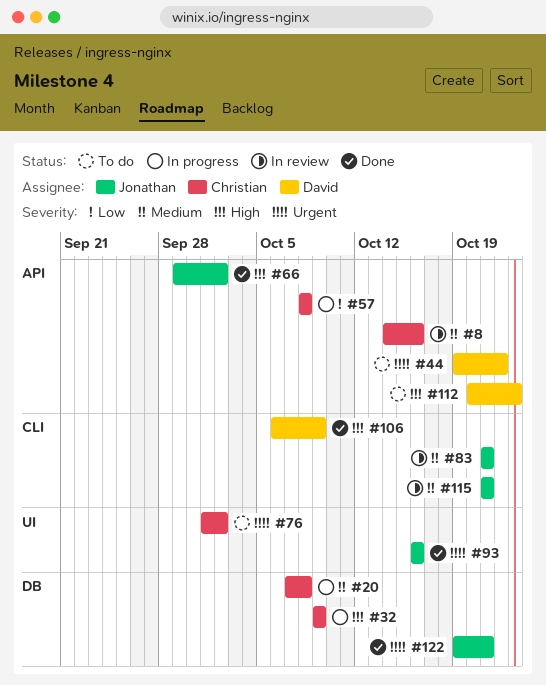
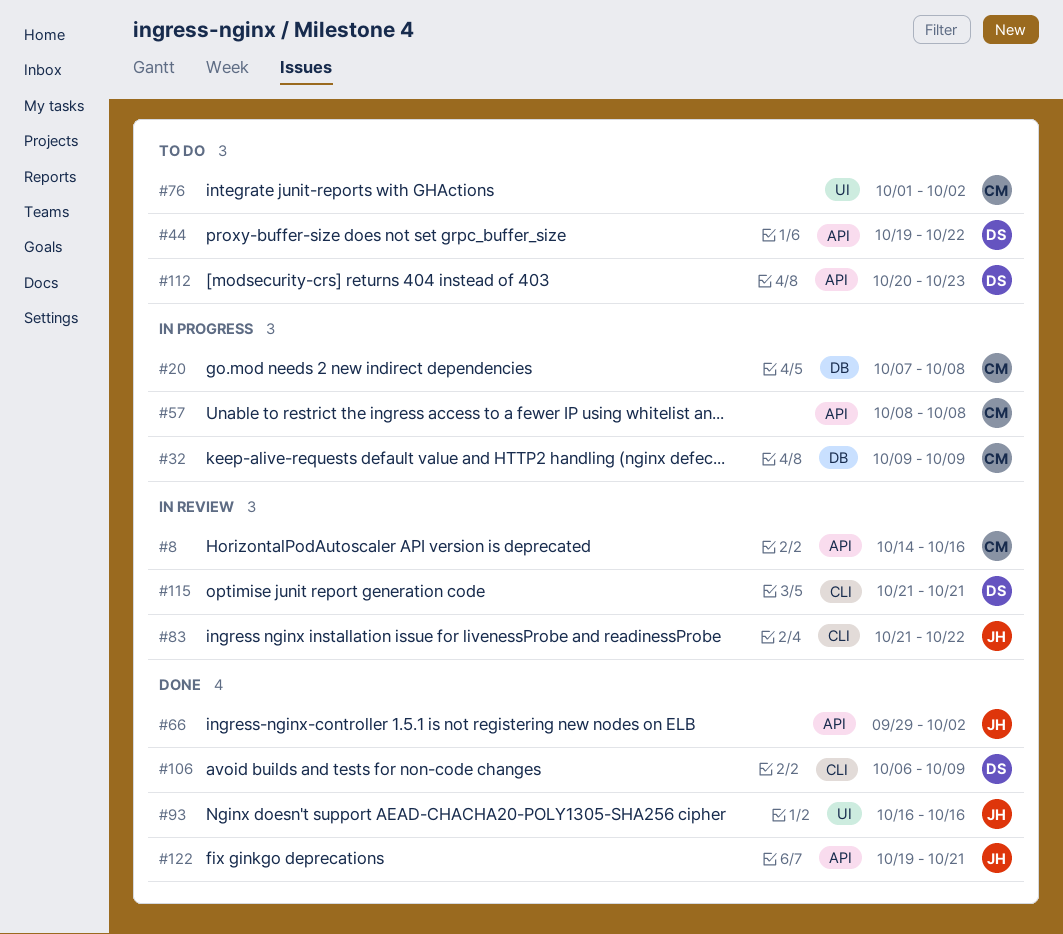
#83, due: Oct 21 -> Oct 22
#115, owner: Jonathan -> David
#122, label: DB -> API

